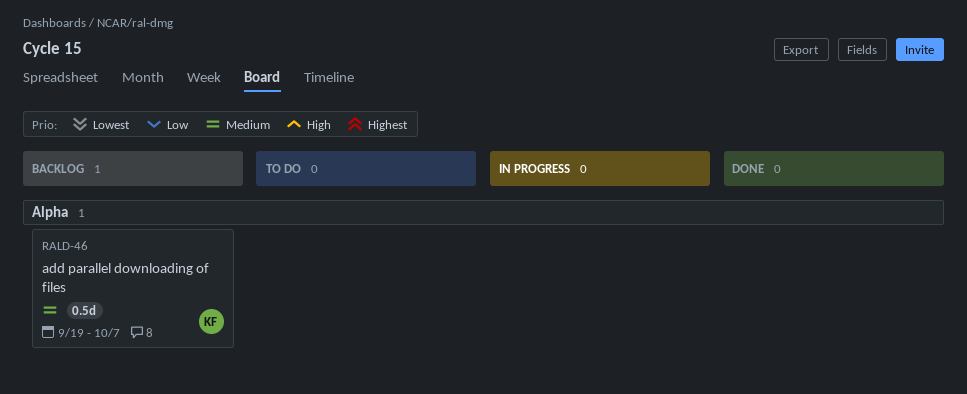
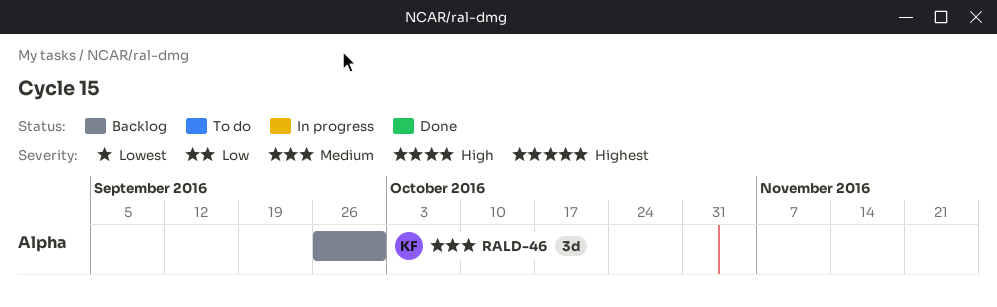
RALD-46, estimate: 0.5d -> 3d
RALD-46, start: Sep 19 -> Sep 26
RALD-46, due: Oct 7 -> Sep 30

